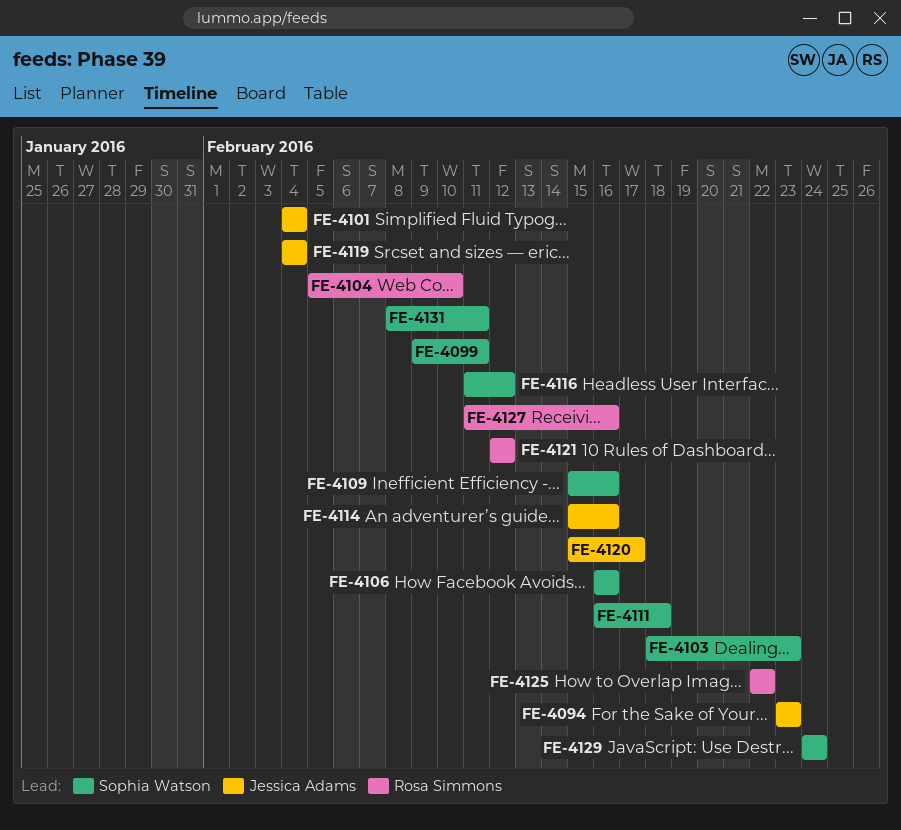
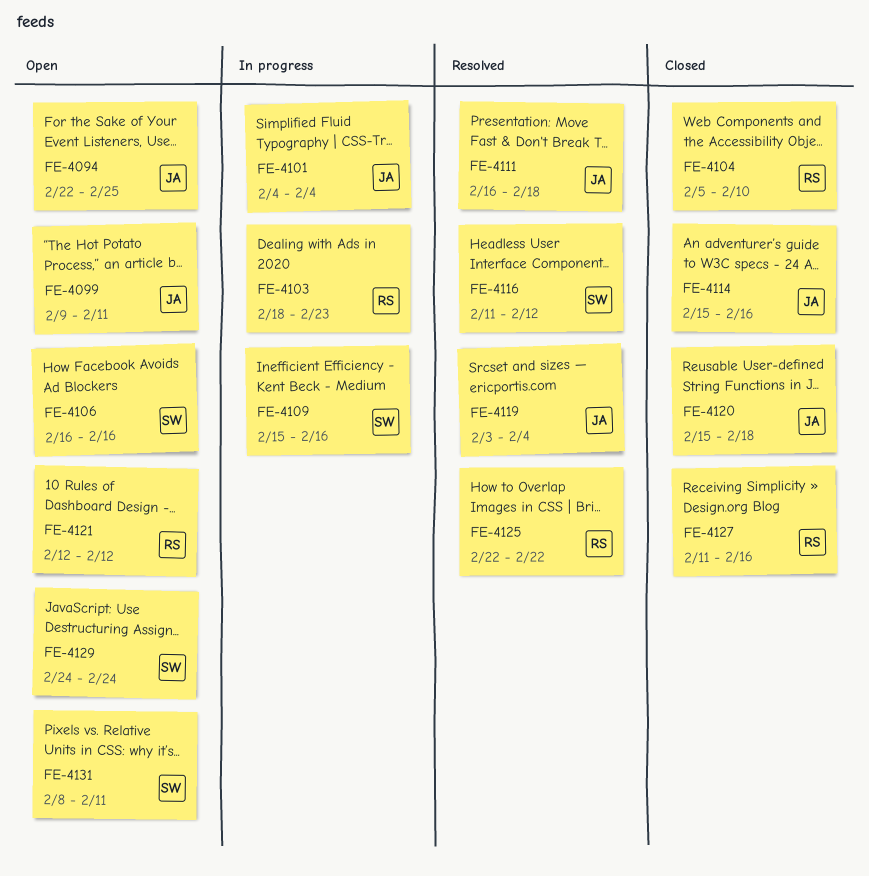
FE-4094, start: Feb 23 -> Feb 22
FE-4094, due: Feb 23 -> Feb 25
FE-4099, owner: Sophia Watson -> Jessica Adams
FE-4103, owner: Sophia Watson -> Rosa Simmons
FE-4111, owner: Sophia Watson -> Jessica Adams
FE-4119, start: Feb 4 -> Feb 3
FE-4120, due: Feb 17 -> Feb 18

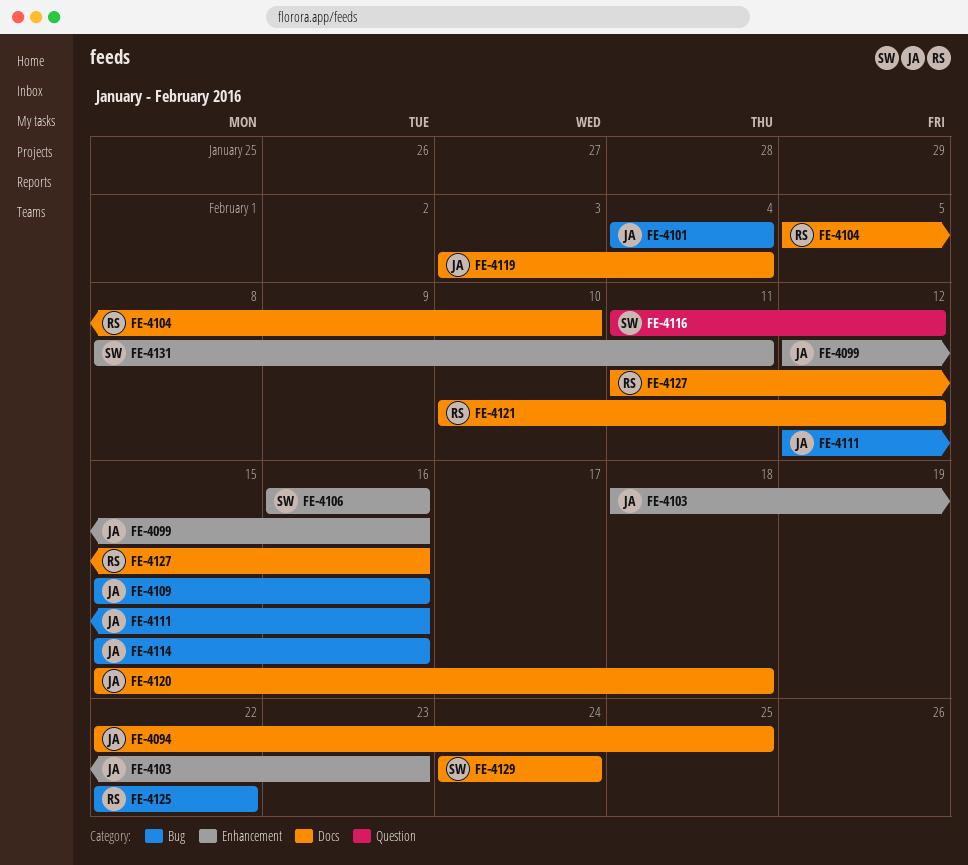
FE-4099, start: Feb 9 -> Feb 12
FE-4099, due: Feb 11 -> Feb 16
FE-4103, owner: RS -> JA
FE-4109, owner: SW -> JA
FE-4111, start: Feb 16 -> Feb 12
FE-4111, due: Feb 18 -> Feb 16
FE-4121, start: Feb 12 -> Feb 10

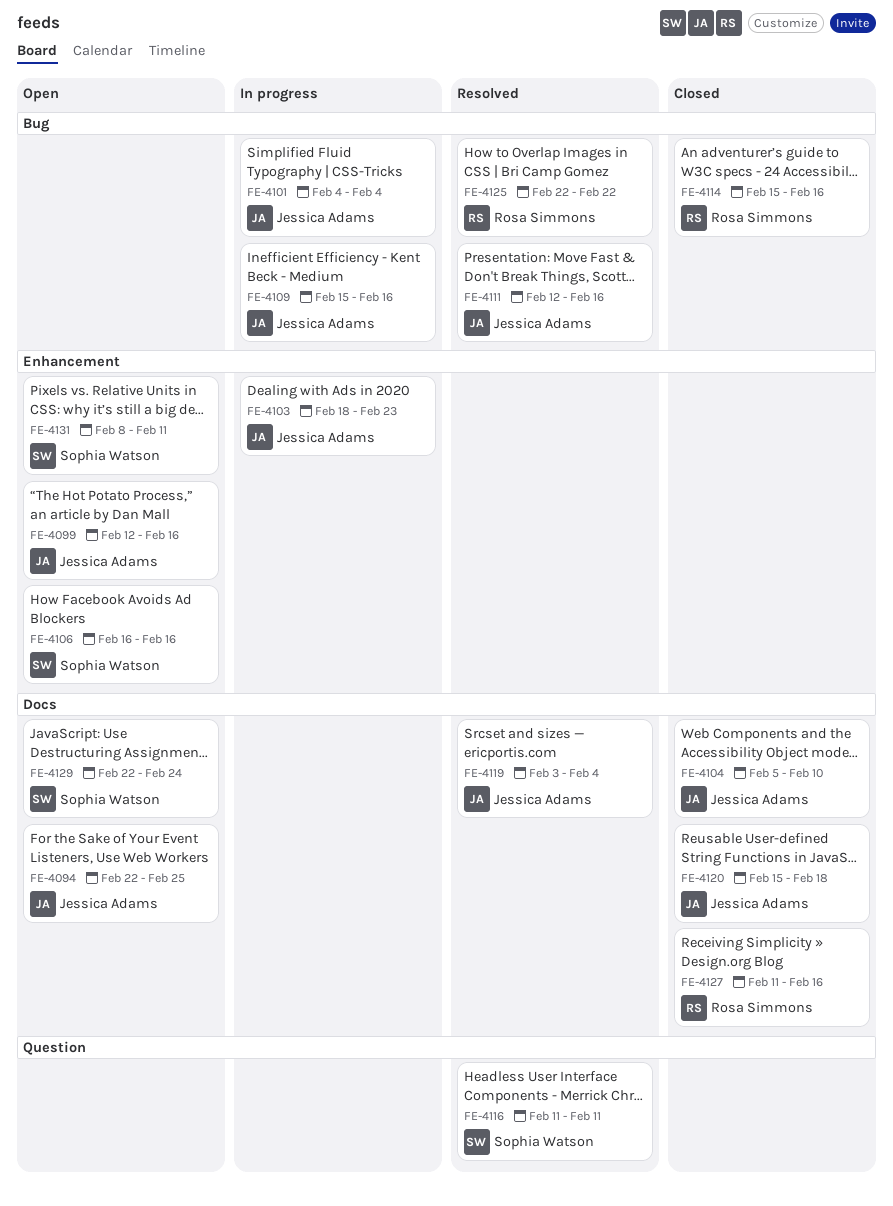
FE-4104, owner: Rosa Simmons -> Jessica Adams
FE-4114, owner: Jessica Adams -> Rosa Simmons
FE-4116, due: Feb 12 -> Feb 11
FE-4121: present -> none
FE-4129, start: Feb 24 -> Feb 22

